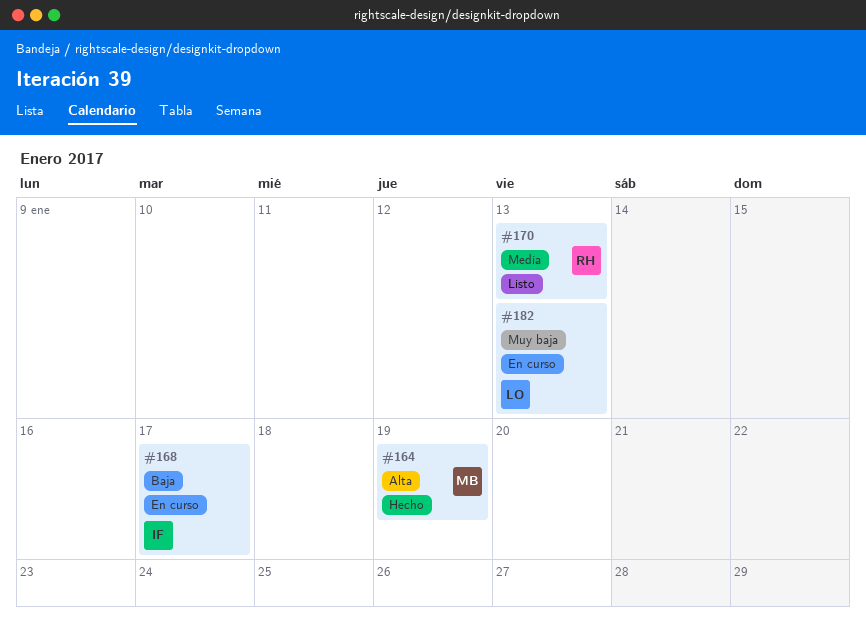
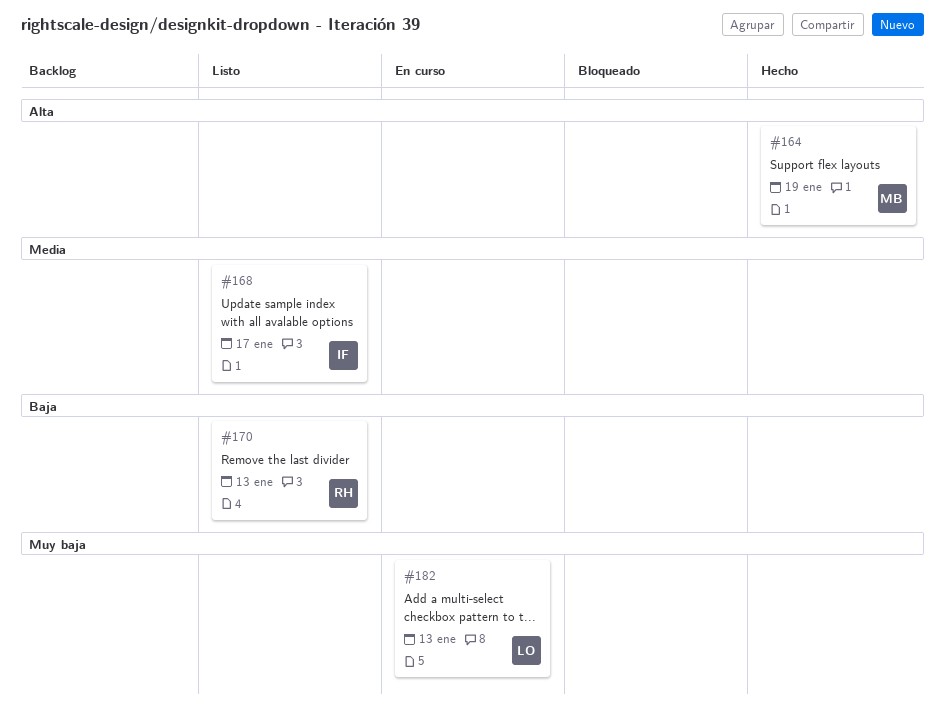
#168, status: En curso -> Listo
#168, priority: Baja -> Media
#170, priority: Media -> Baja

